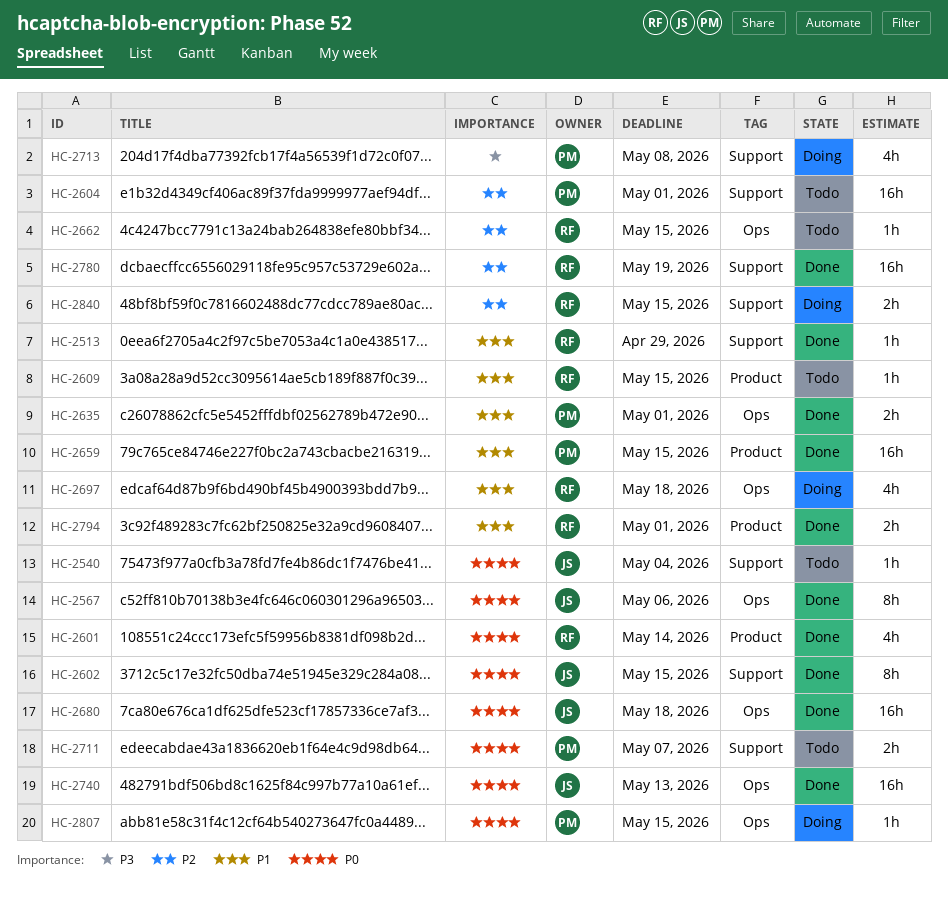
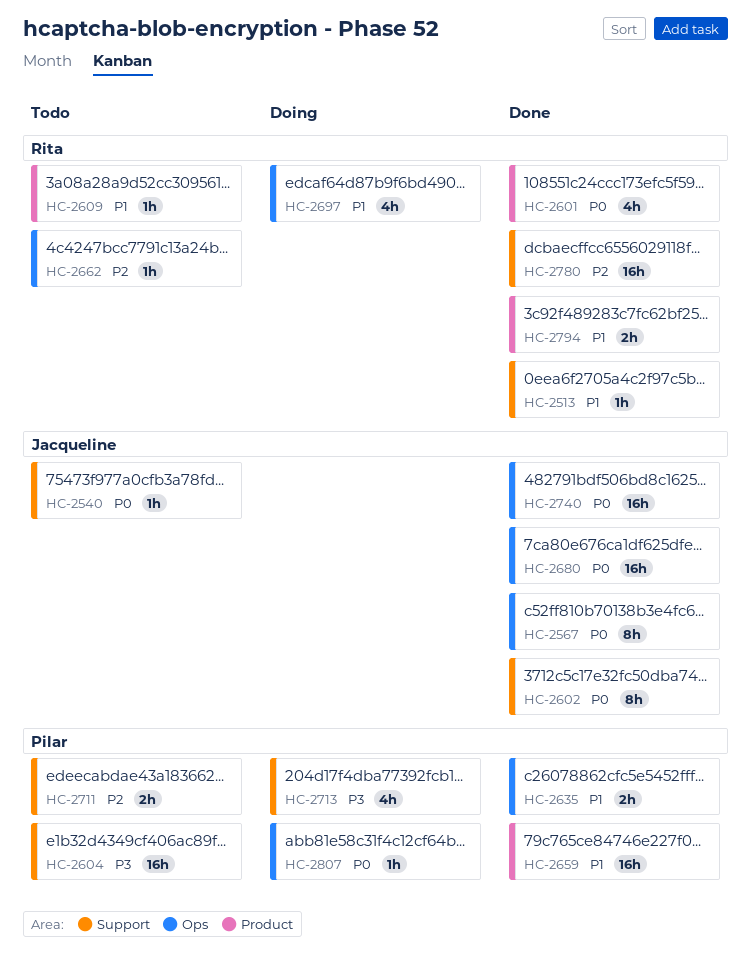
HC-2604, priority: P2 -> P3
HC-2711, priority: P0 -> P2
HC-2840: present -> none

